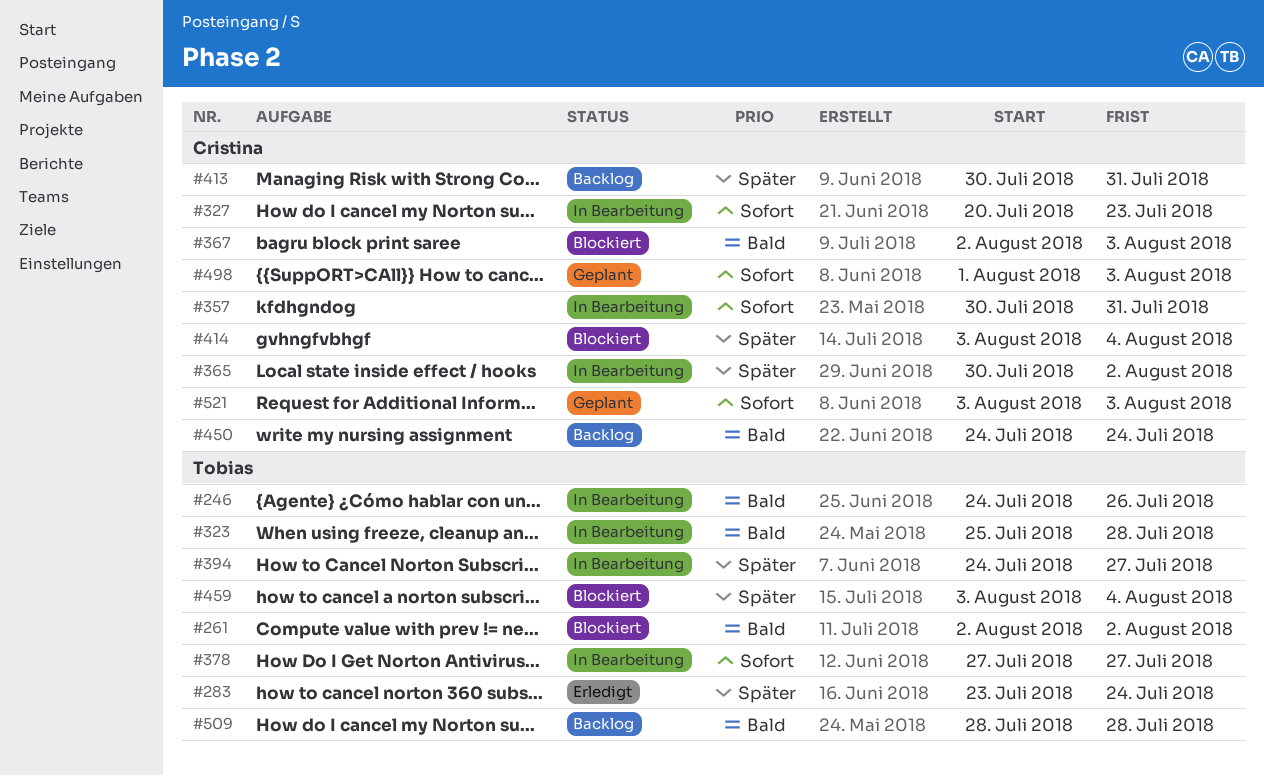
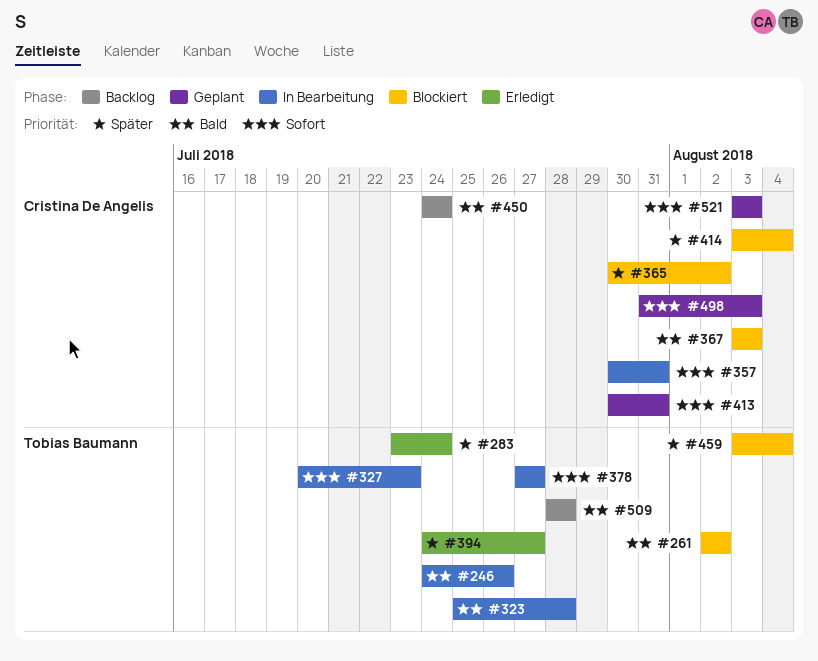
#327, owner: Cristina De Angelis -> Tobias Baumann
#365, status: In Bearbeitung -> Blockiert
#367, start: Aug 2 -> Aug 3
#394, status: In Bearbeitung -> Erledigt
#413, status: Backlog -> Geplant
#413, priority: Später -> Sofort
#498, start: Aug 1 -> Jul 31

